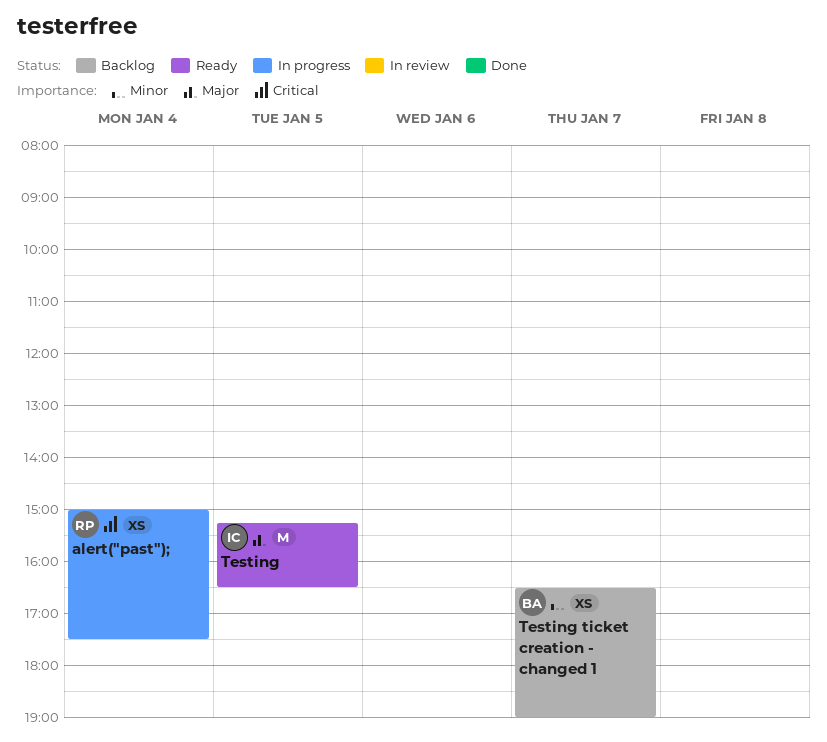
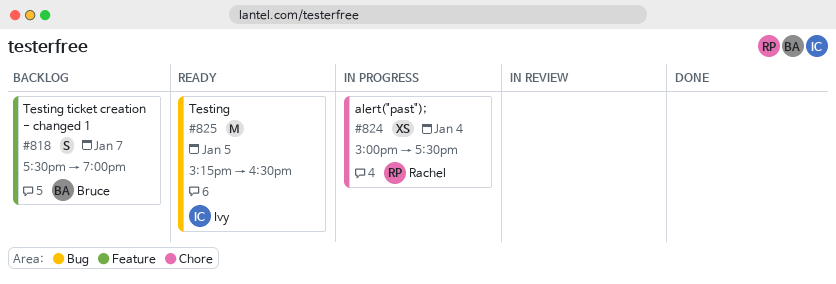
Testing ticket creation - changed 1, estimate: XS -> S
Testing ticket creation - changed 1, begins: 16:30 -> 17:30

